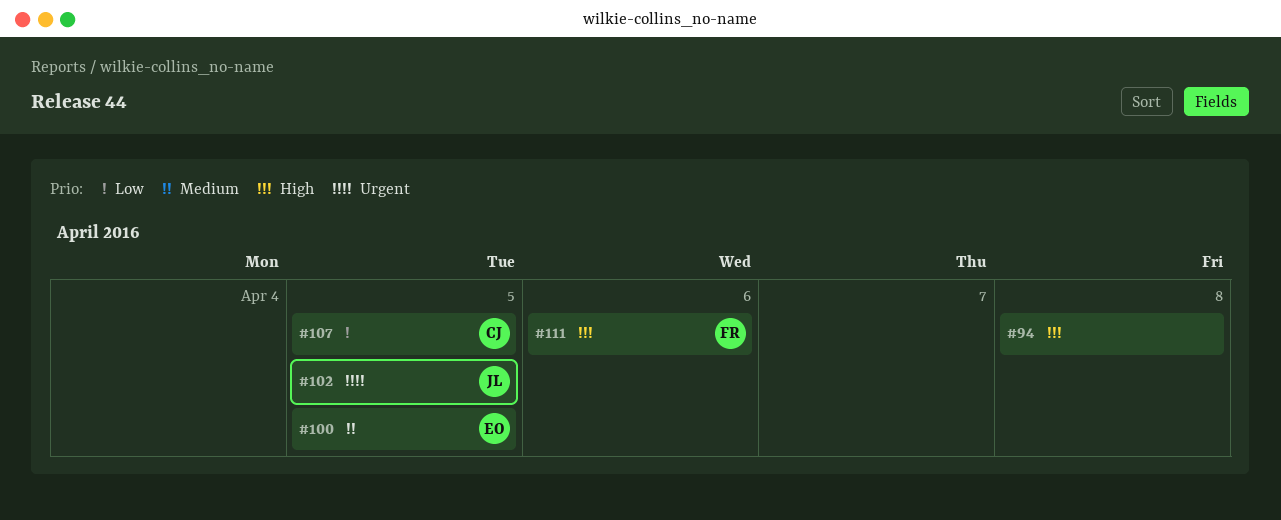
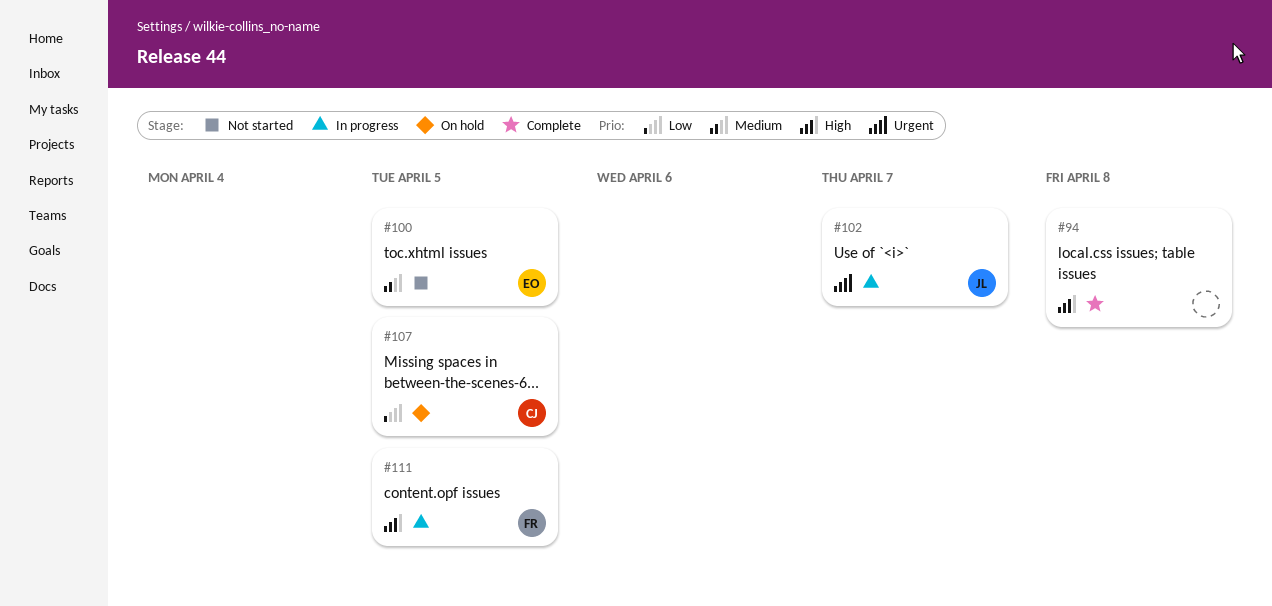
#102, due: Apr 5 -> Apr 7
#111, due: Apr 6 -> Apr 5

